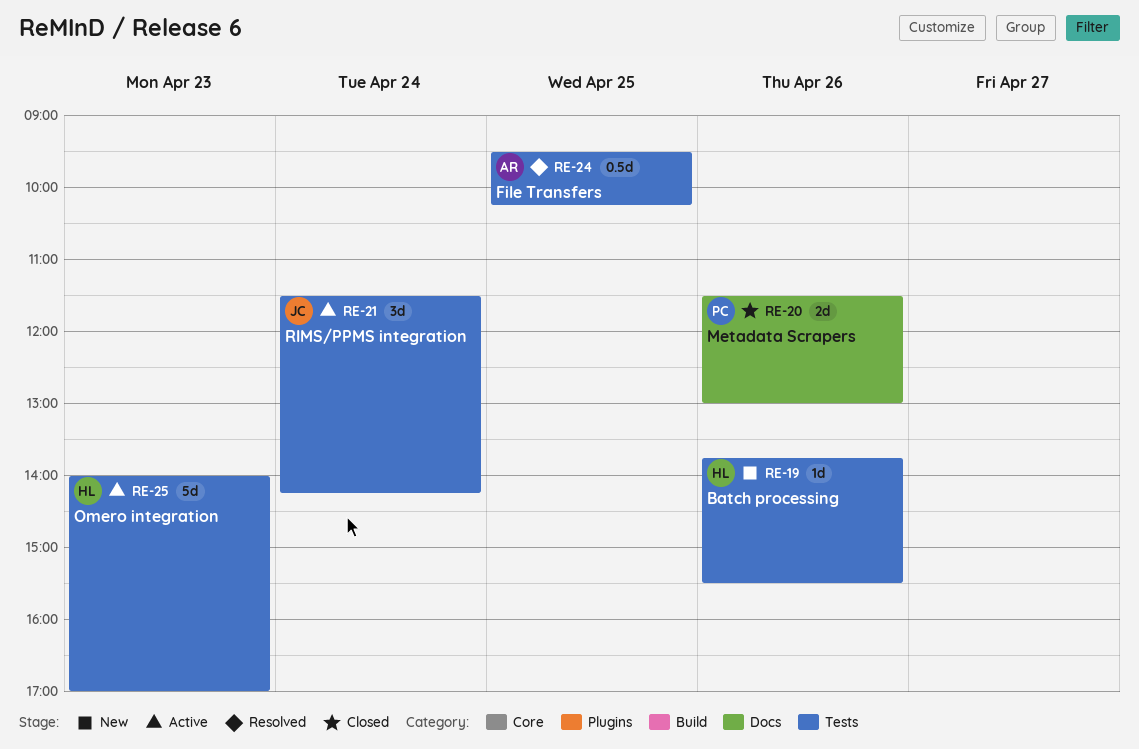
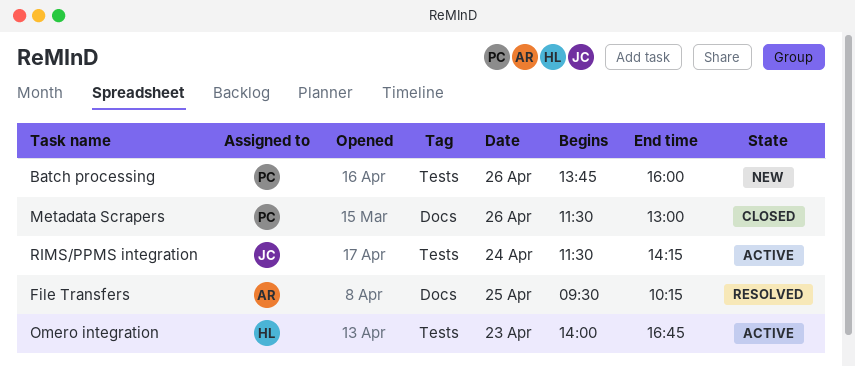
Batch processing, owner: HL -> PC
Batch processing, ends: 15:30 -> 16:00
File Transfers, label: Tests -> Docs
Omero integration, ends: 17:00 -> 16:45

